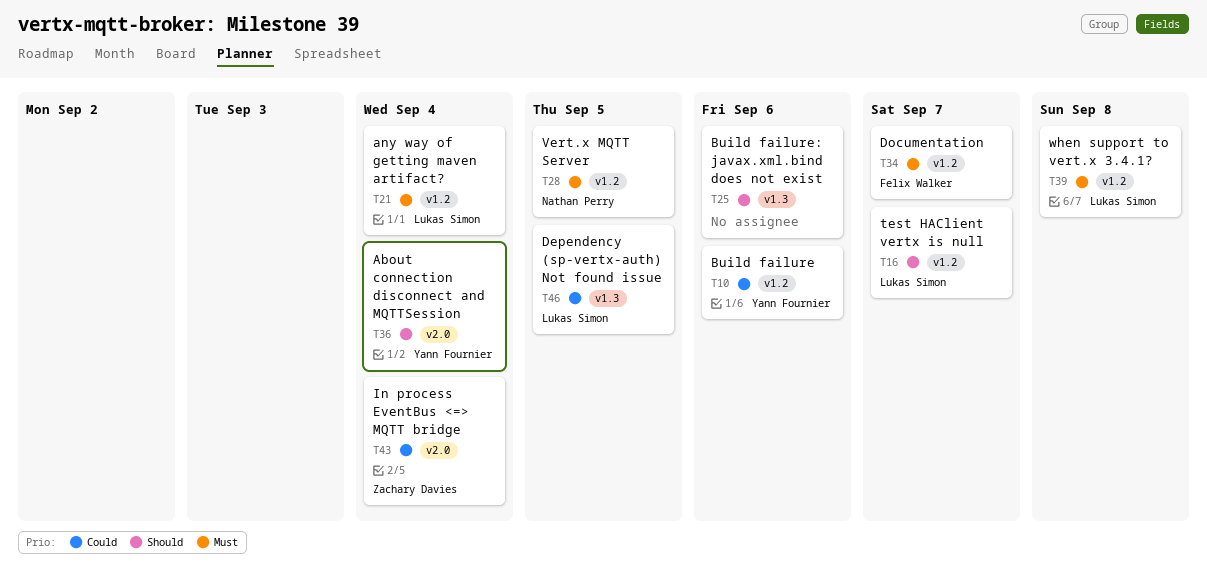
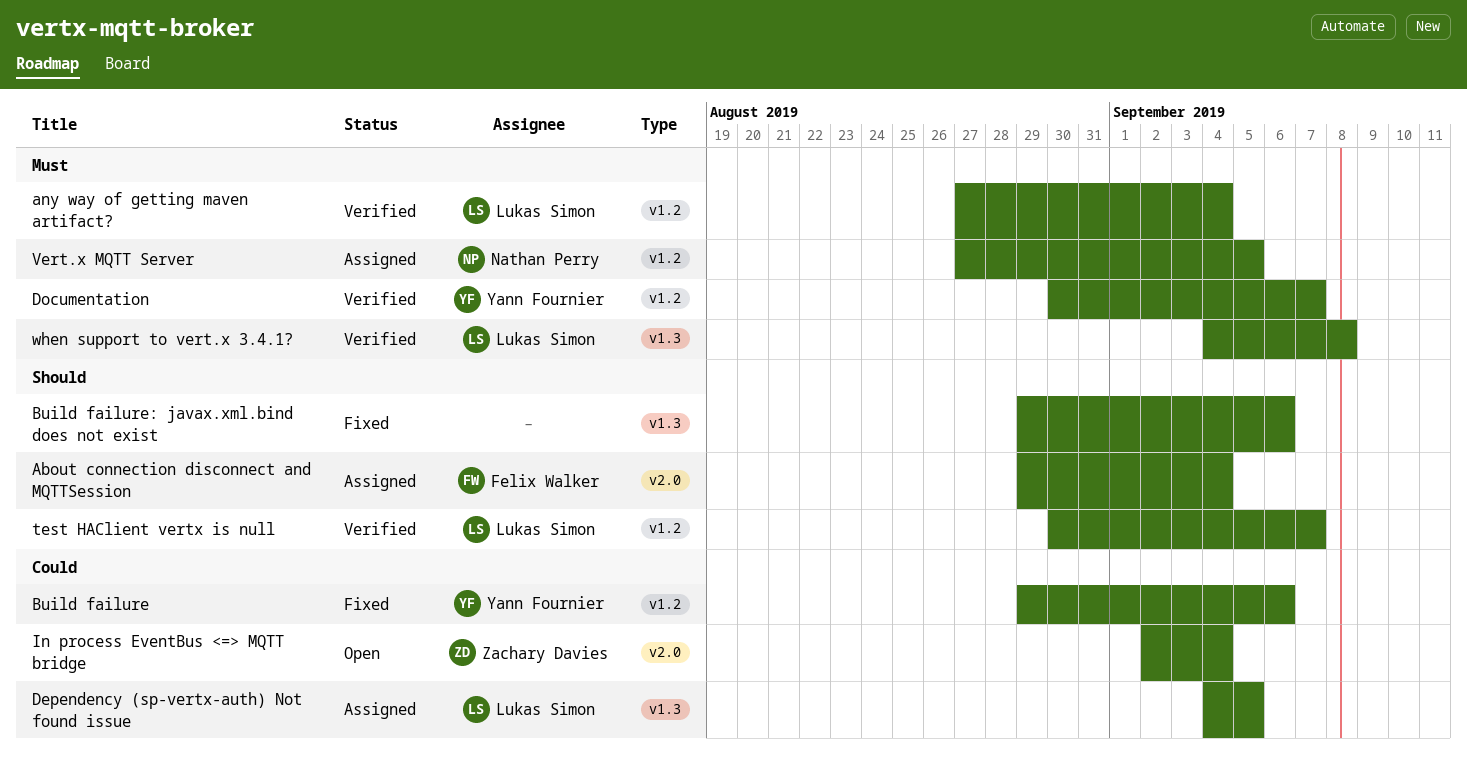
About connection disconnect and MQTTSession, owner: Yann Fournier -> Felix Walker
Documentation, owner: Felix Walker -> Yann Fournier
when support to vert.x 3.4.1?, label: v1.2 -> v1.3

